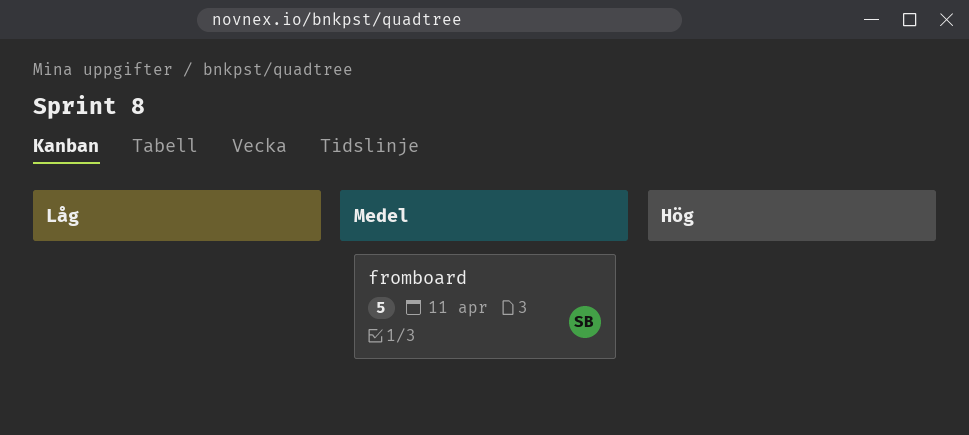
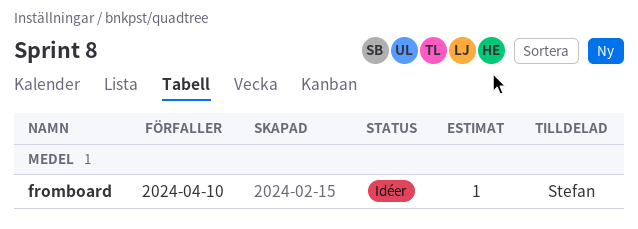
fromboard, estimate: 5 -> 1
fromboard, due: Apr 11 -> Apr 10

